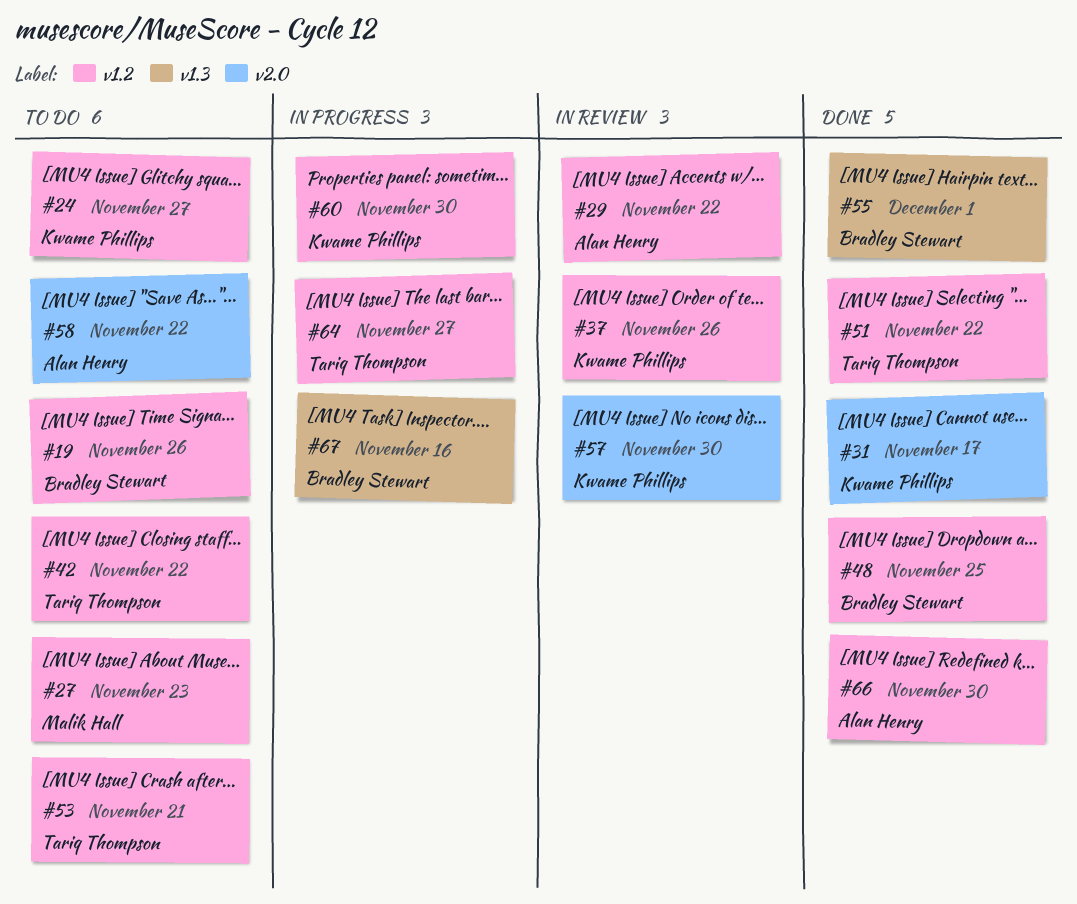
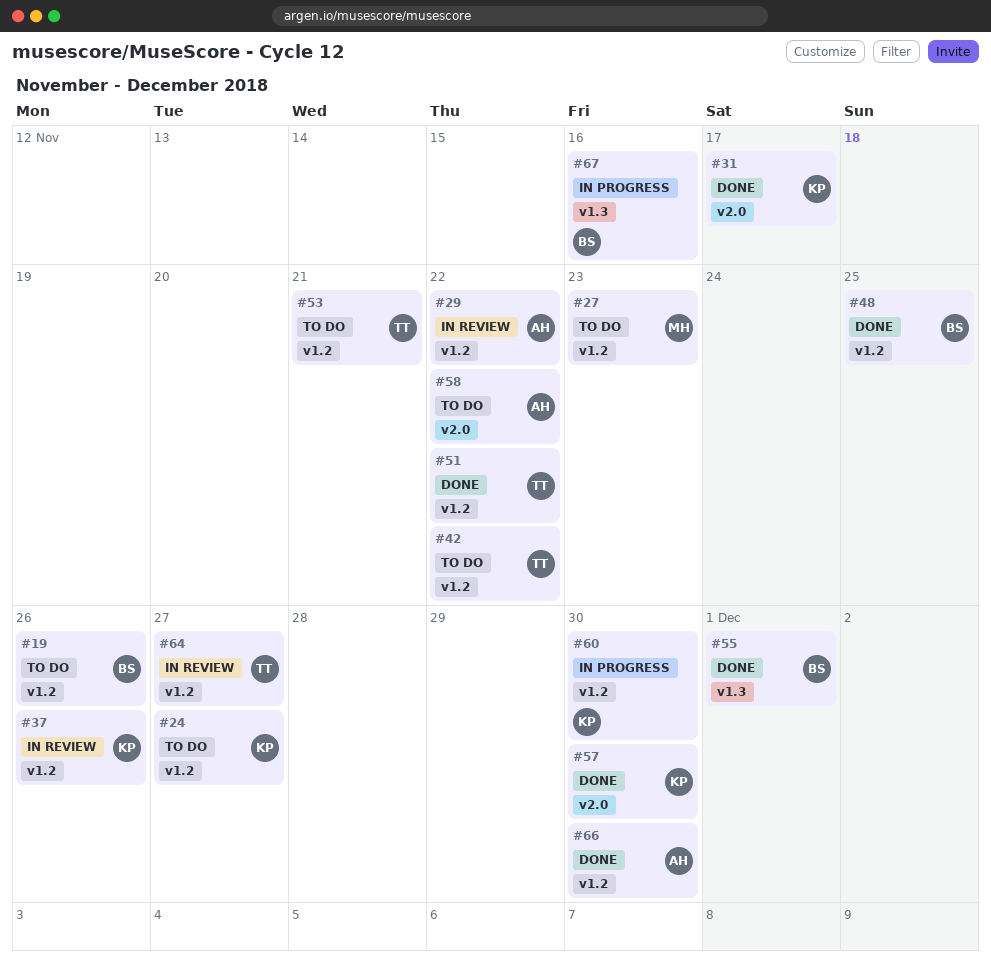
#57, status: In review -> Done
#64, status: In progress -> In review

